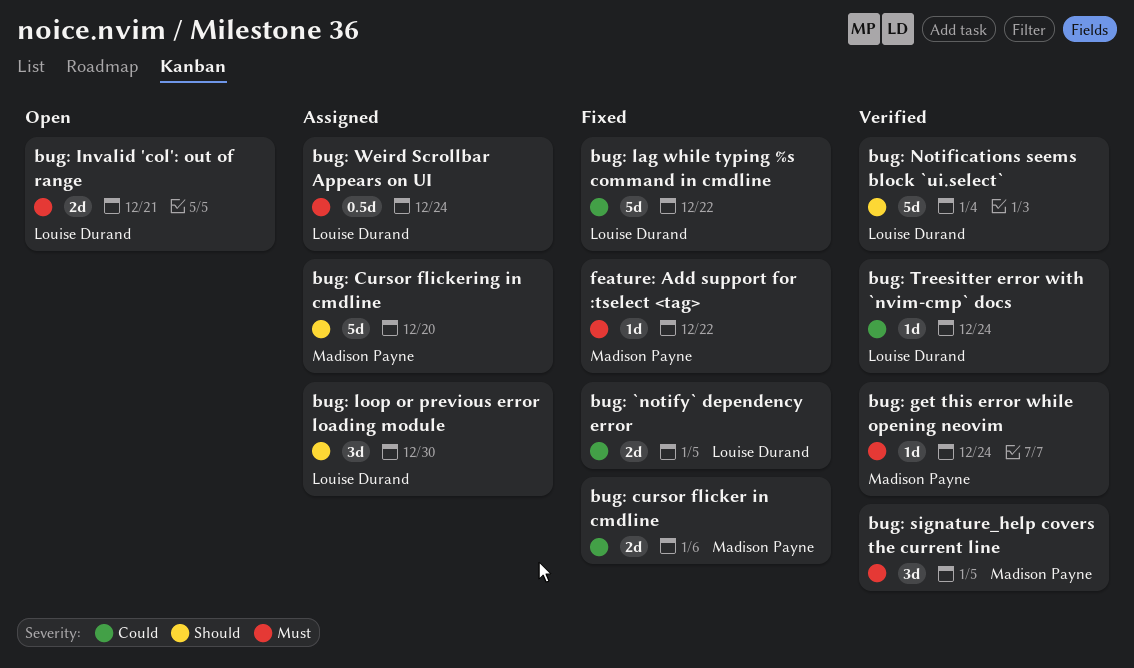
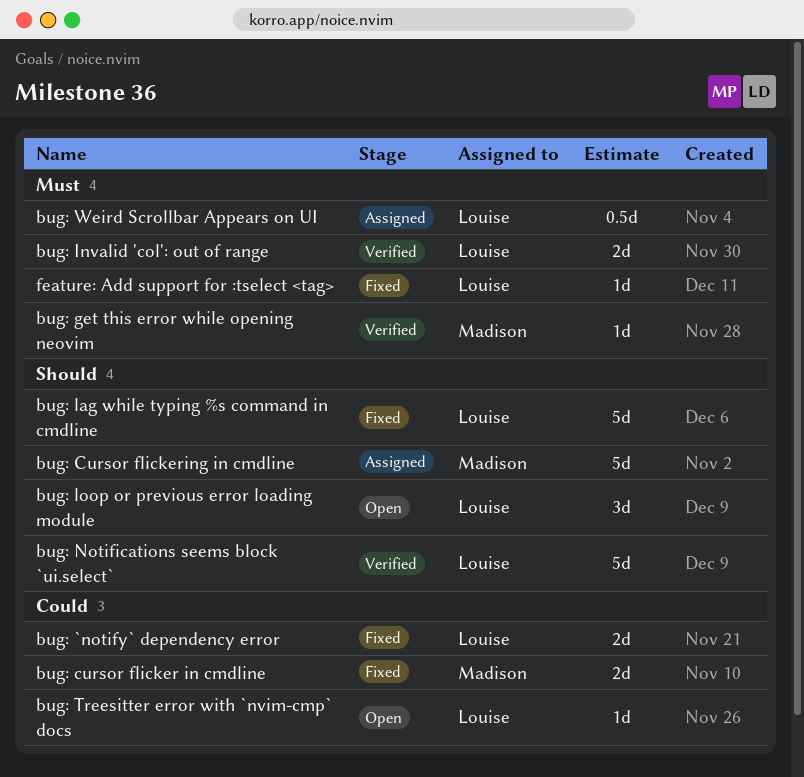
bug: Invalid 'col': out of range, status: Open -> Verified
bug: lag while typing %s command in cmdline, priority: Could -> Should
bug: loop or previous error loading module, status: Assigned -> Open
bug: signature_help covers the current line: present -> none
bug: Treesitter error with `nvim-cmp` docs, status: Verified -> Open
feature: Add support for :tselect <tag>, owner: Madison Payne -> Louise Durand

